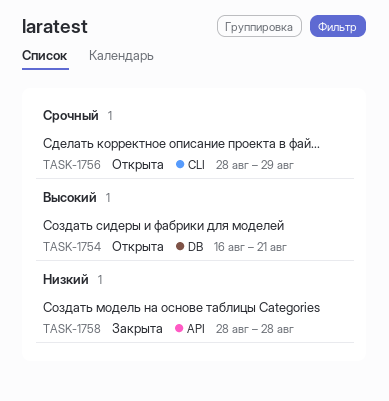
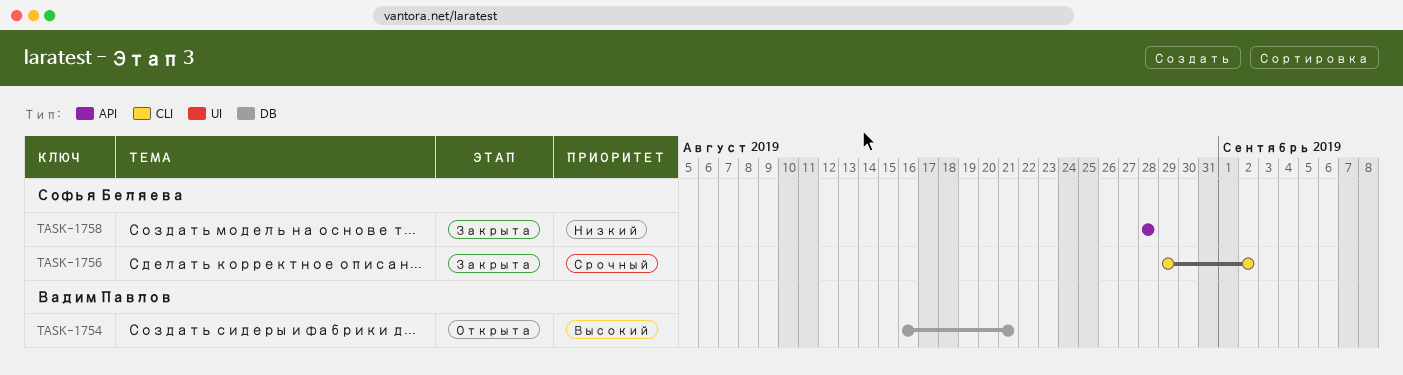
TASK-1756, status: Открыта -> Закрыта
TASK-1756, start: Aug 28 -> Aug 29
TASK-1756, due: Aug 29 -> Sep 2

